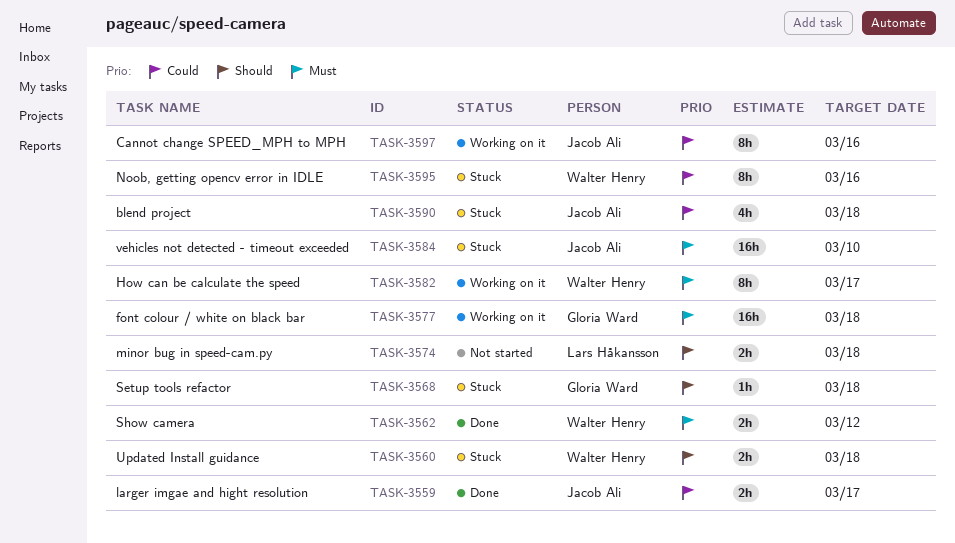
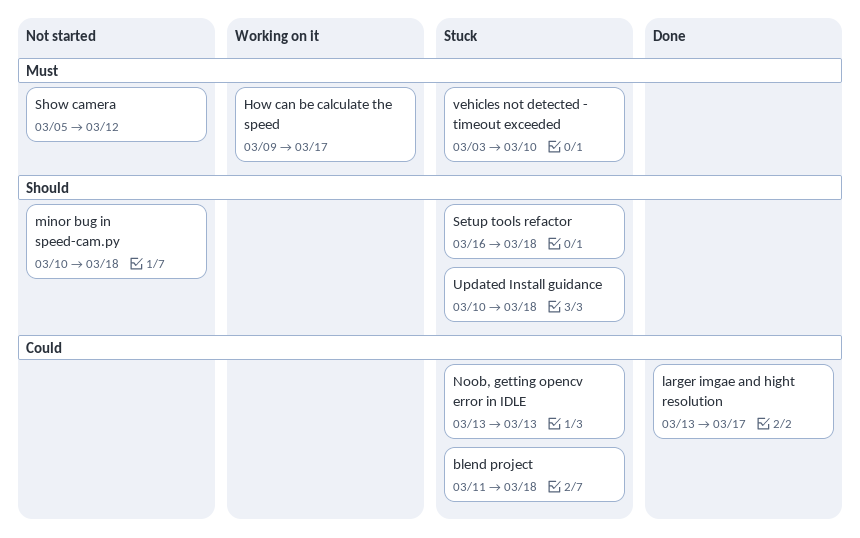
Cannot change SPEED_MPH to MPH: present -> none
font colour / white on black bar: present -> none
Noob, getting opencv error in IDLE, due: Mar 16 -> Mar 13
Show camera, status: Done -> Not started

